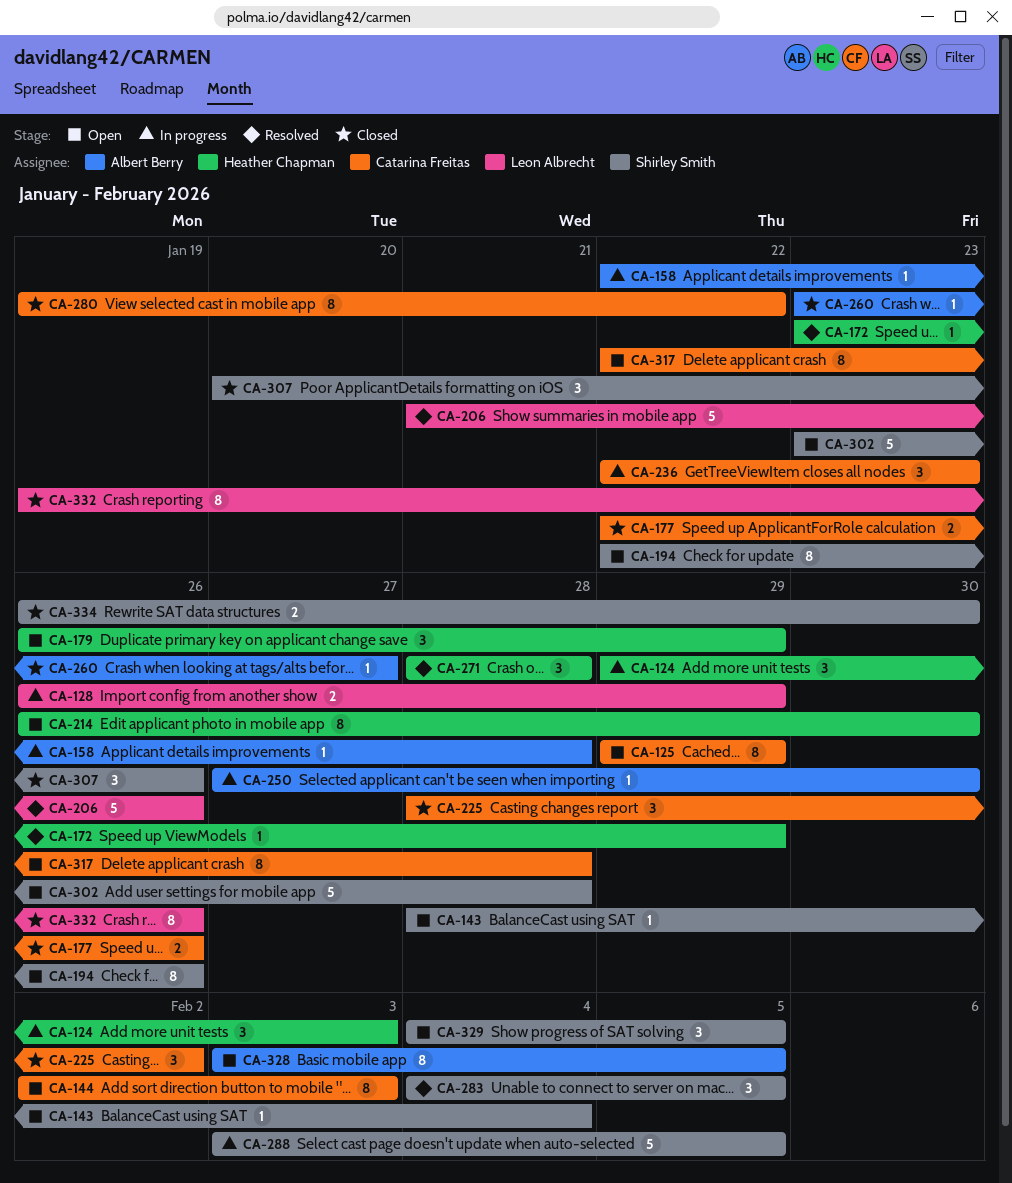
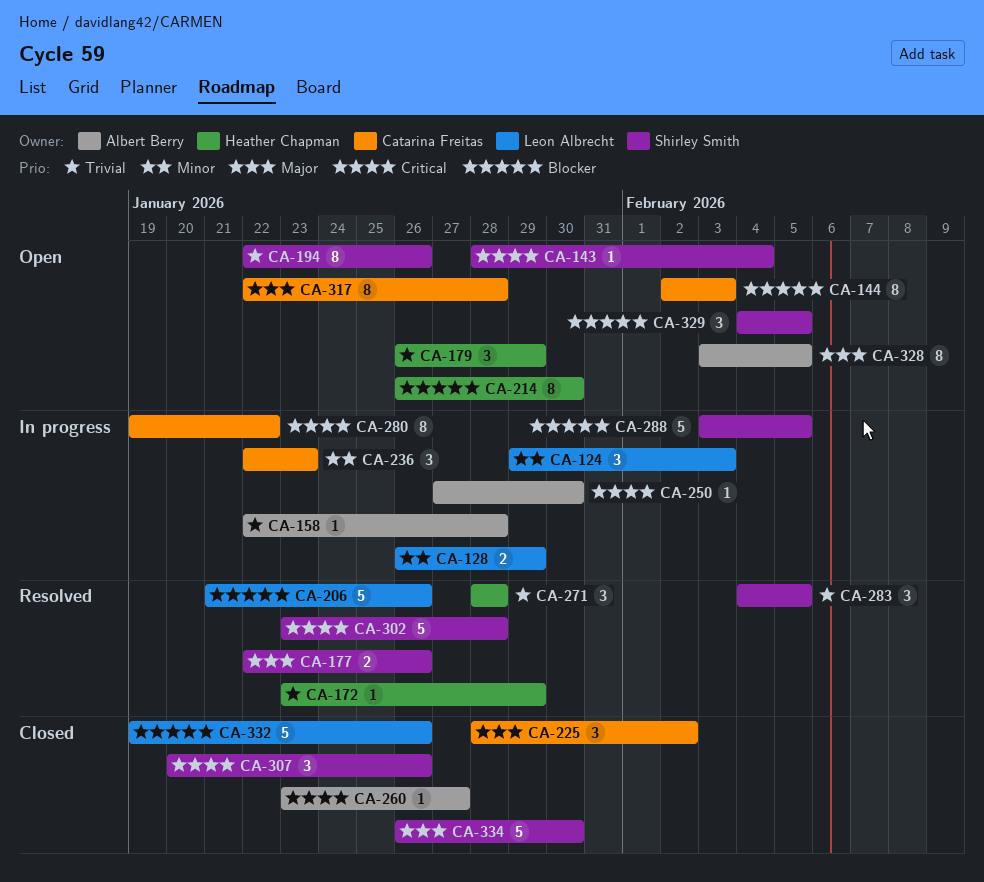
CA-124, owner: Heather Chapman -> Leon Albrecht
CA-125: present -> none
CA-177, status: Closed -> Resolved
CA-177, owner: Catarina Freitas -> Shirley Smith
CA-280, status: Closed -> In progress
CA-302, status: Open -> Resolved
CA-332, estimate: 8 -> 5
CA-334, estimate: 2 -> 5

